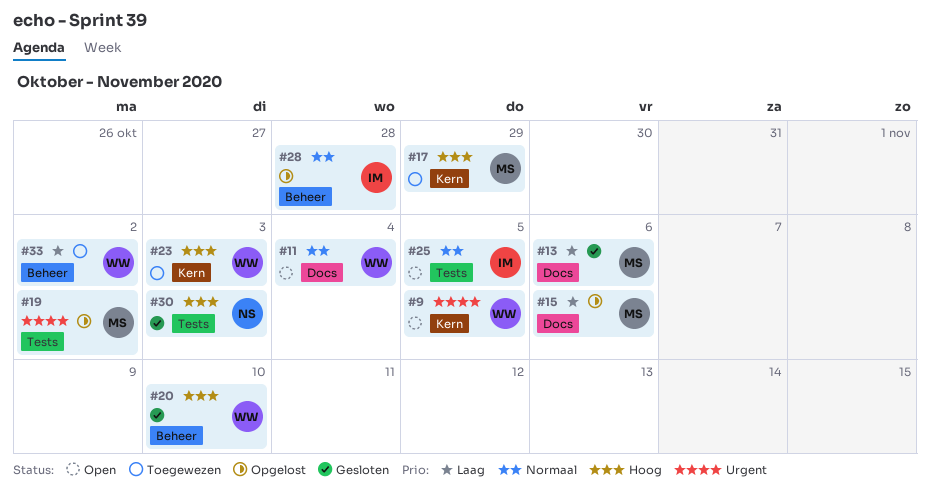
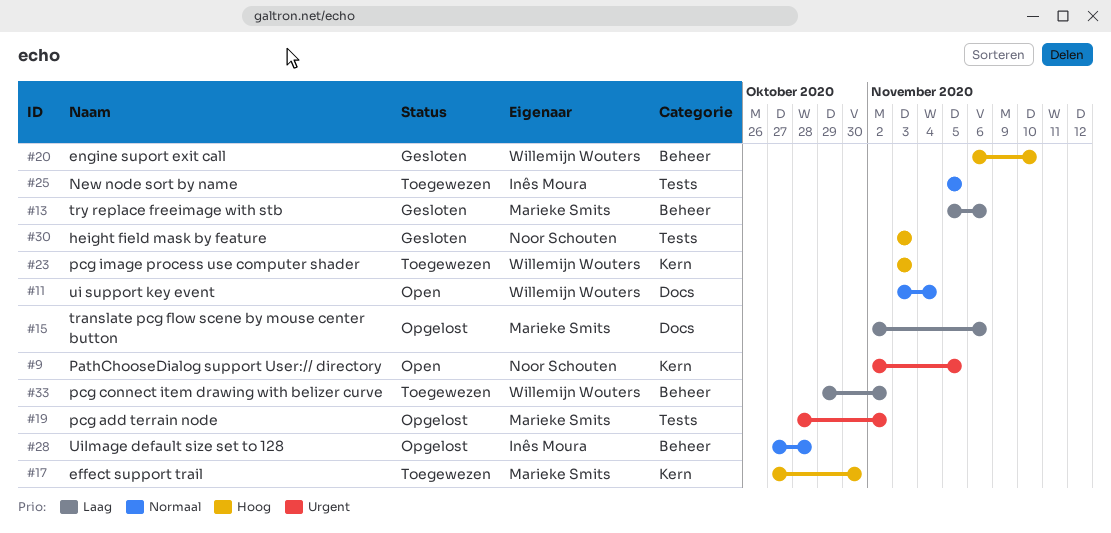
#9, owner: Willemijn Wouters -> Noor Schouten
#13, label: Docs -> Beheer
#17, due: Oct 29 -> Oct 30
#25, status: Open -> Toegewezen

